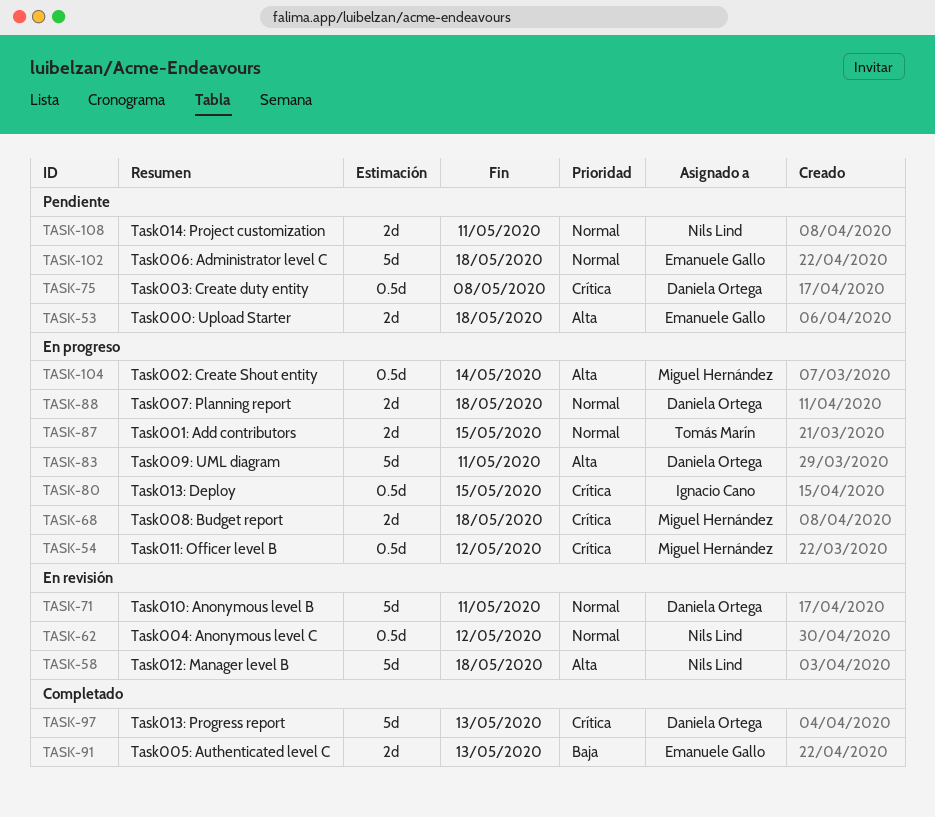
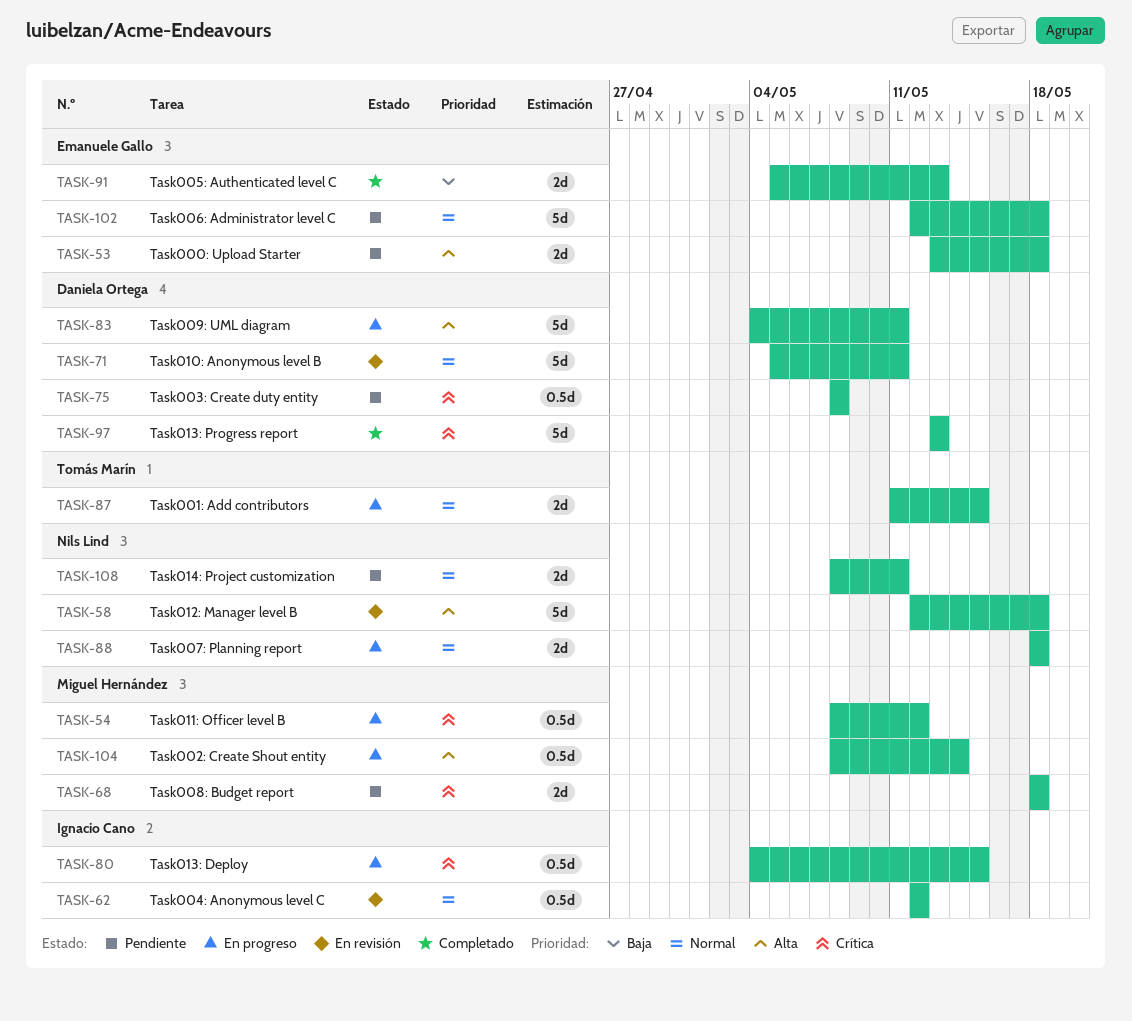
TASK-62, owner: Nils Lind -> Ignacio Cano
TASK-68, status: En progreso -> Pendiente
TASK-88, owner: Daniela Ortega -> Nils Lind

